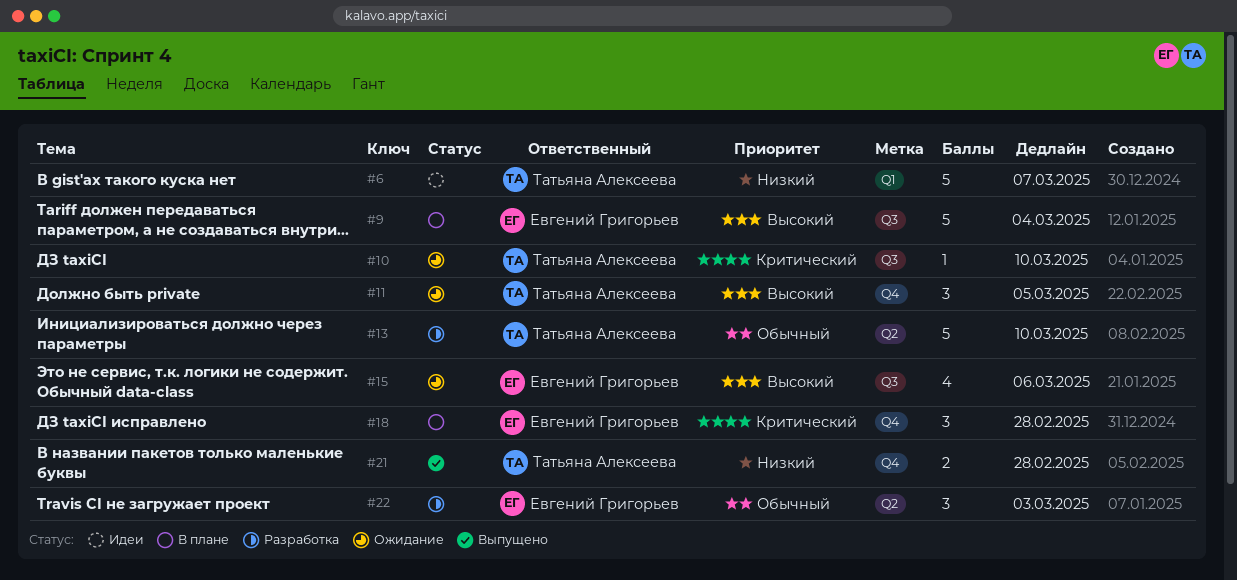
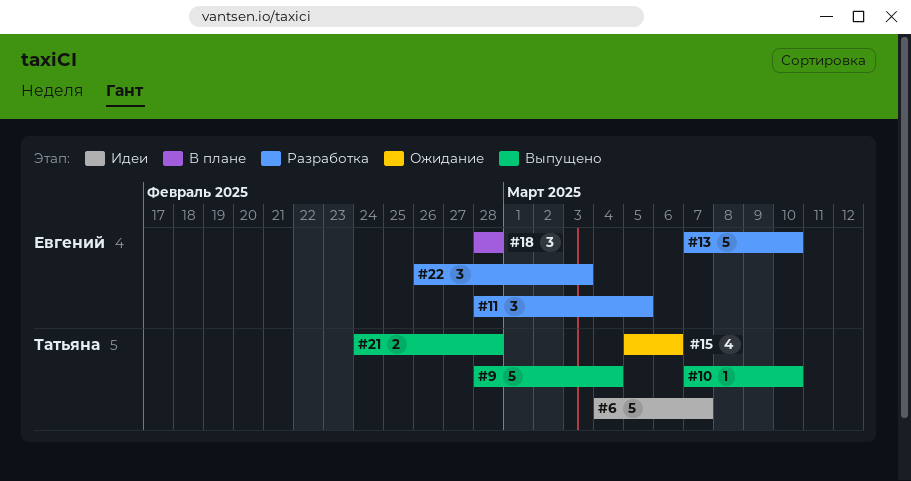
#9, status: В плане -> Выпущено
#9, owner: Евгений Григорьев -> Татьяна Алексеева
#10, status: Ожидание -> Выпущено
#11, status: Ожидание -> Разработка
#11, owner: Татьяна Алексеева -> Евгений Григорьев
#13, owner: Татьяна Алексеева -> Евгений Григорьев
#15, owner: Евгений Григорьев -> Татьяна Алексеева

